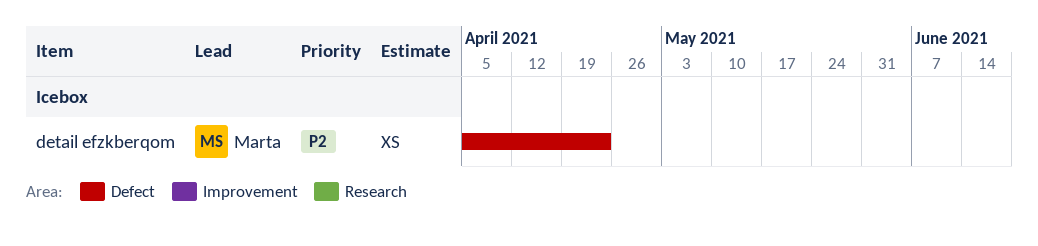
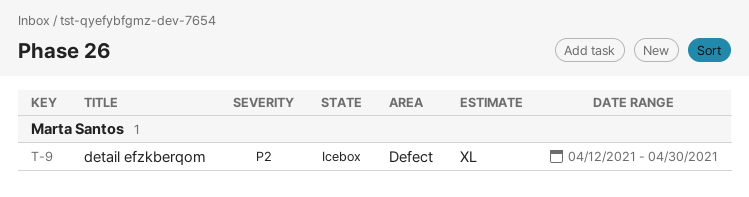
detail efzkberqom, estimate: XS -> XL
detail efzkberqom, start: Apr 5 -> Apr 12
detail efzkberqom, due: Apr 23 -> Apr 30

